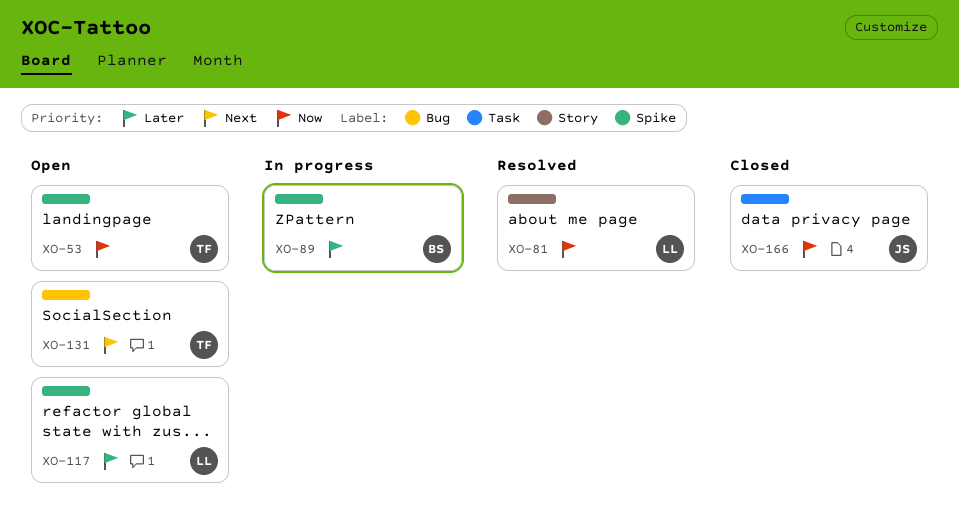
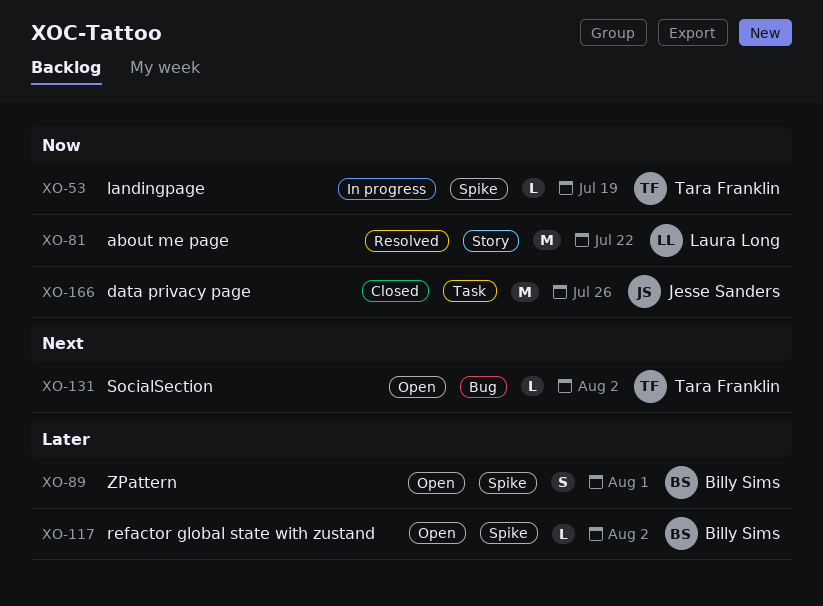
XO-53, status: Open -> In progress
XO-89, status: In progress -> Open
XO-117, owner: Laura Long -> Billy Sims

